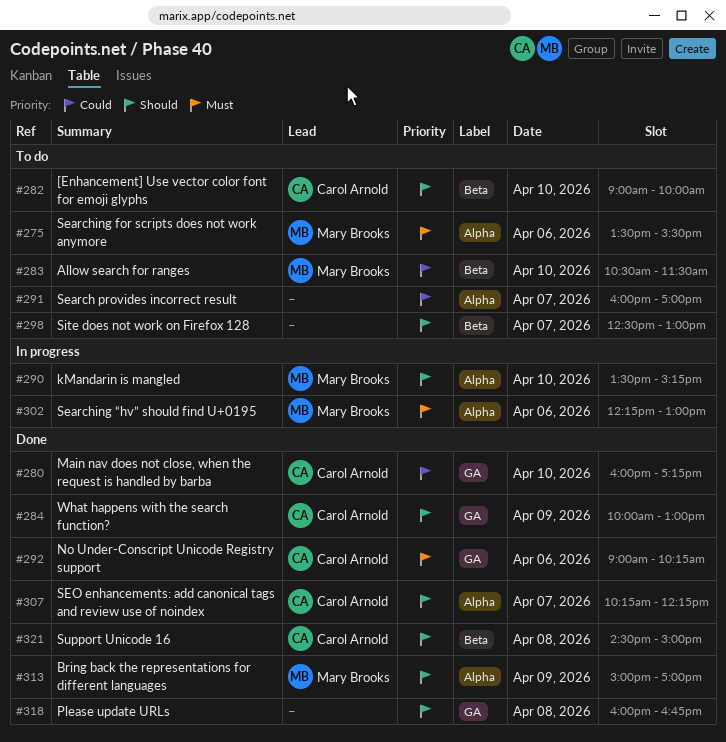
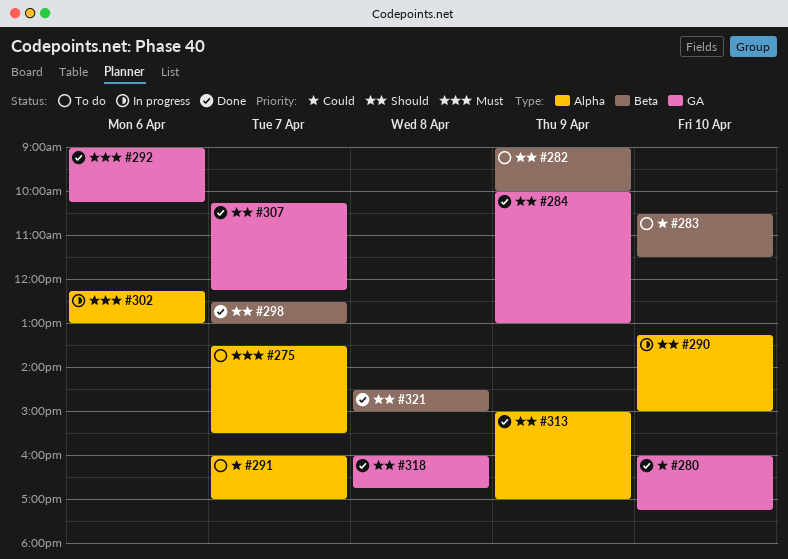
#275, day: Apr 6 -> Apr 7
#282, day: Apr 10 -> Apr 9
#290, begins: 13:30 -> 13:15
#290, ends: 15:15 -> 15:00
#298, status: To do -> Done
#307, label: Alpha -> GA

